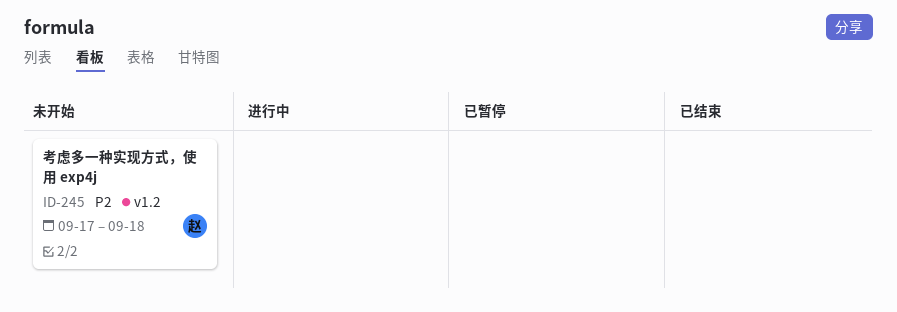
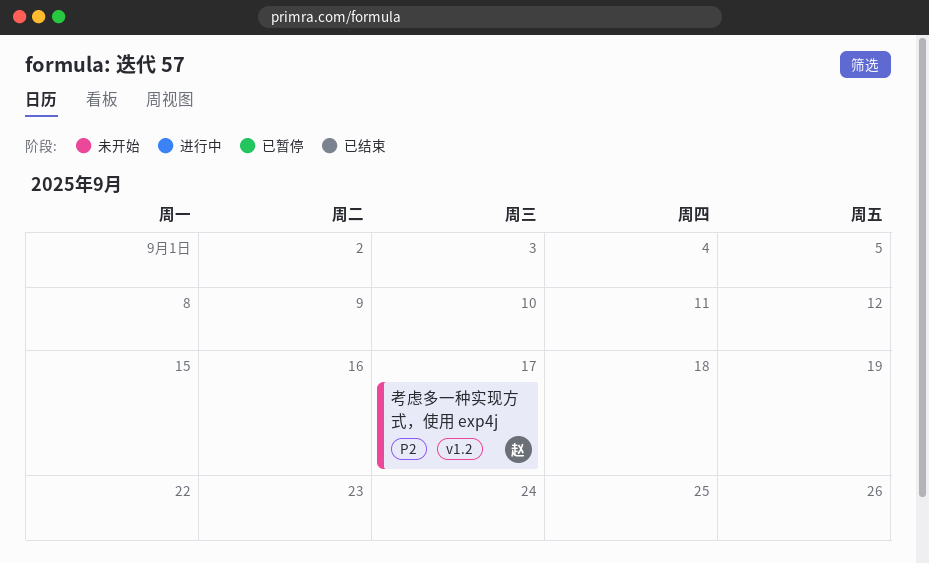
考虑多一种实现方式，使用 exp4j, due: Sep 18 -> Sep 17

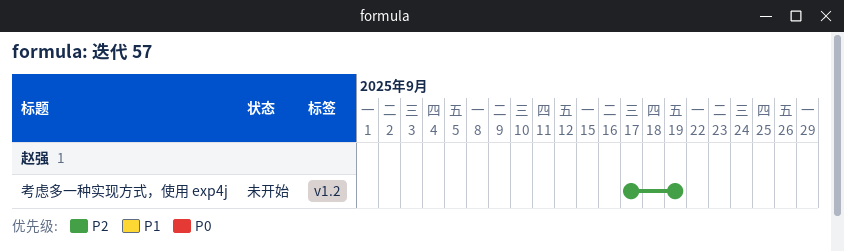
考虑多一种实现方式，使用 exp4j, due: Sep 17 -> Sep 19

